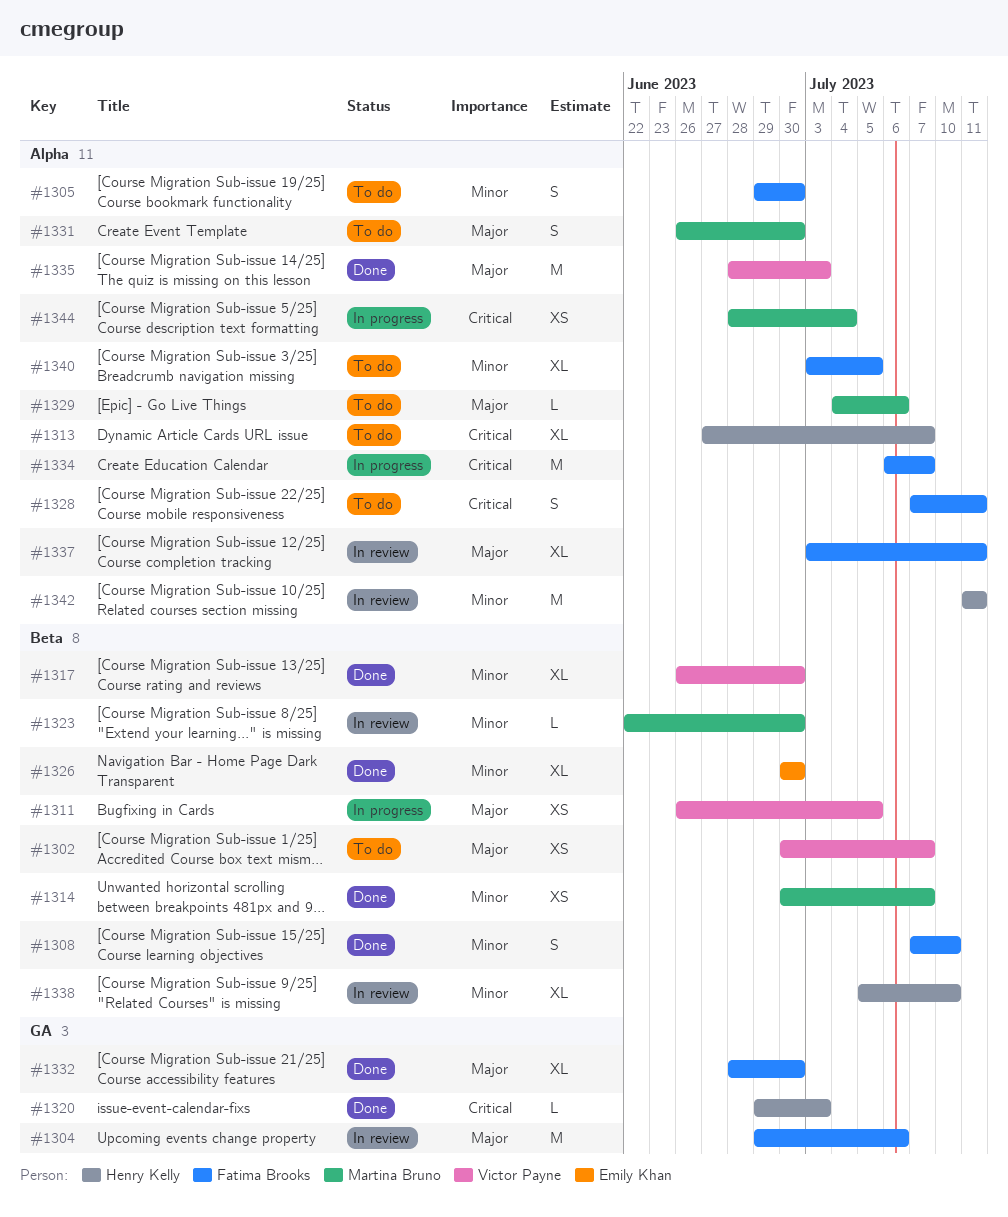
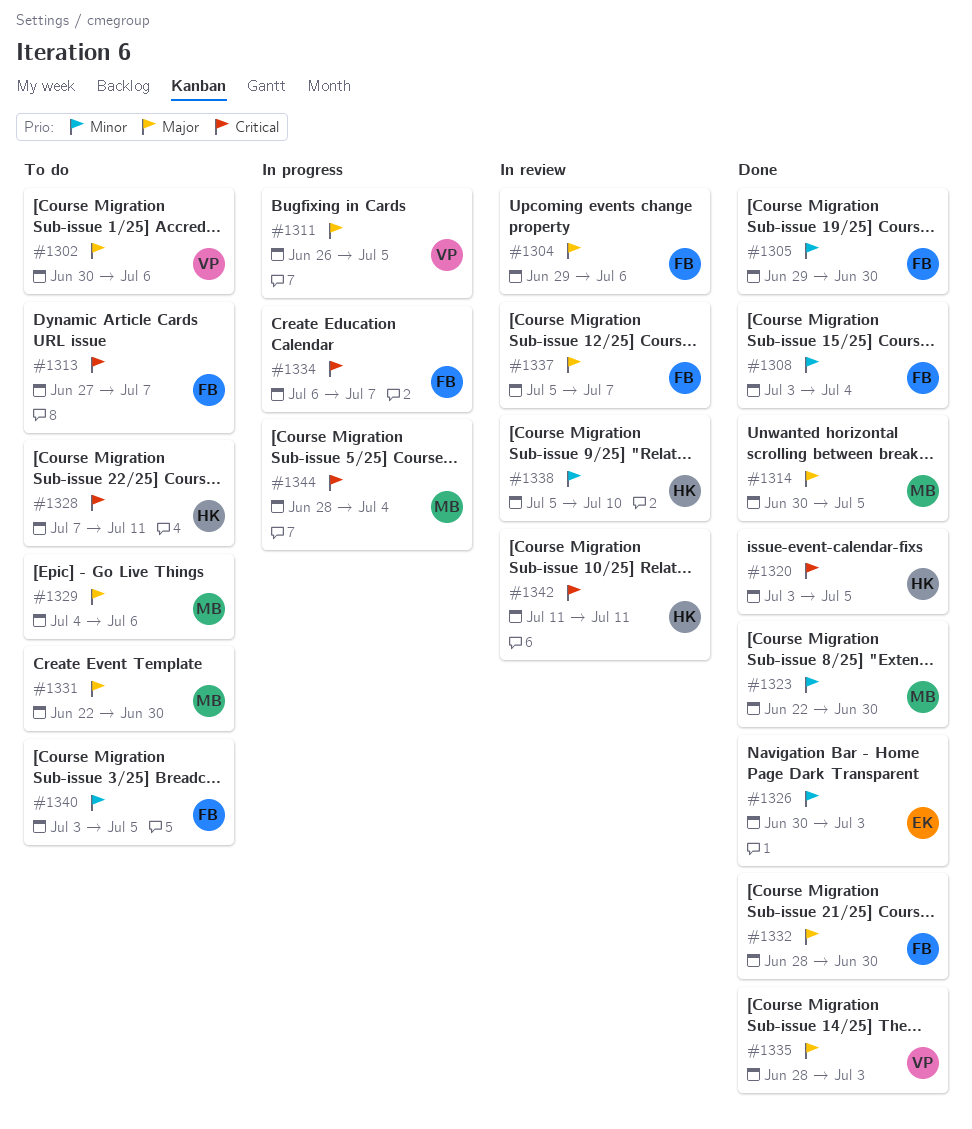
#1302, due: Jul 7 -> Jul 6
#1305, status: To do -> Done
#1308, start: Jul 7 -> Jul 3
#1308, due: Jul 10 -> Jul 4
#1313, owner: Henry Kelly -> Fatima Brooks
#1314, priority: Minor -> Major
#1314, due: Jul 7 -> Jul 5
#1317: present -> none
#1320, start: Jun 29 -> Jul 3
#1320, due: Jul 3 -> Jul 5
#1323, status: In review -> Done
#1326, due: Jun 30 -> Jul 3
#1328, owner: Fatima Brooks -> Henry Kelly
#1331, start: Jun 26 -> Jun 22
#1337, start: Jul 3 -> Jul 5
#1337, due: Jul 11 -> Jul 7
#1342, priority: Minor -> Critical

